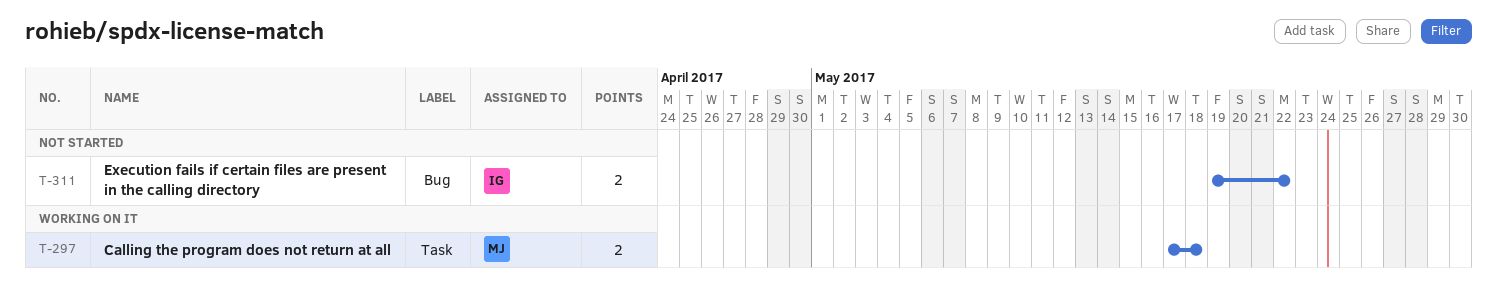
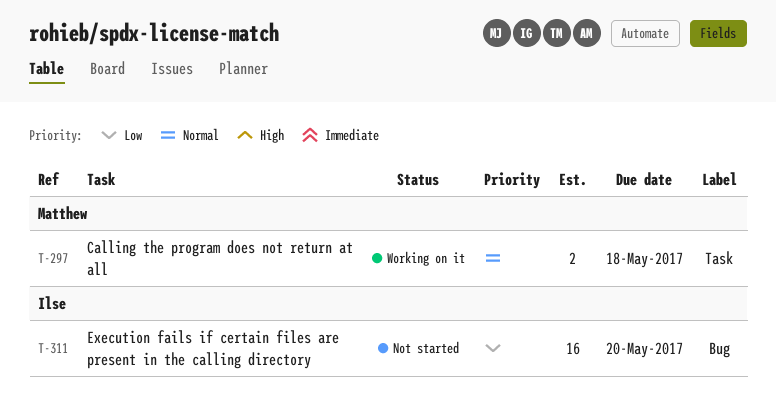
T-311, estimate: 2 -> 16
T-311, due: May 22 -> May 20

